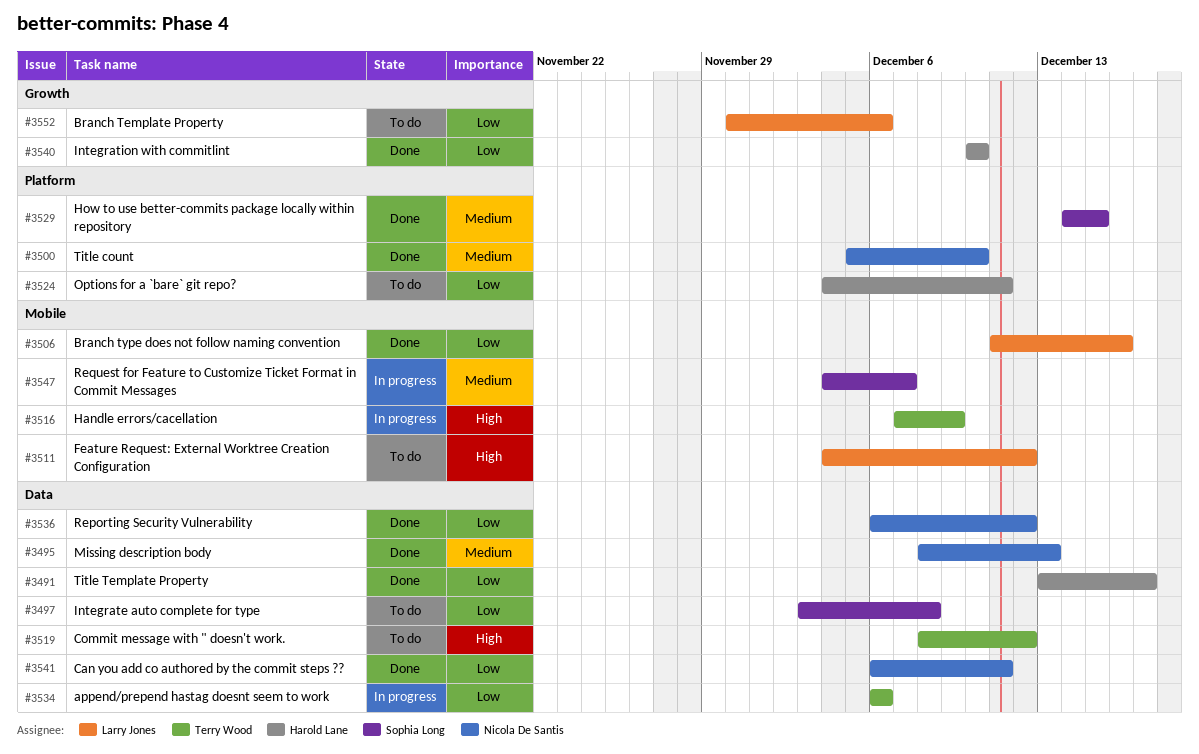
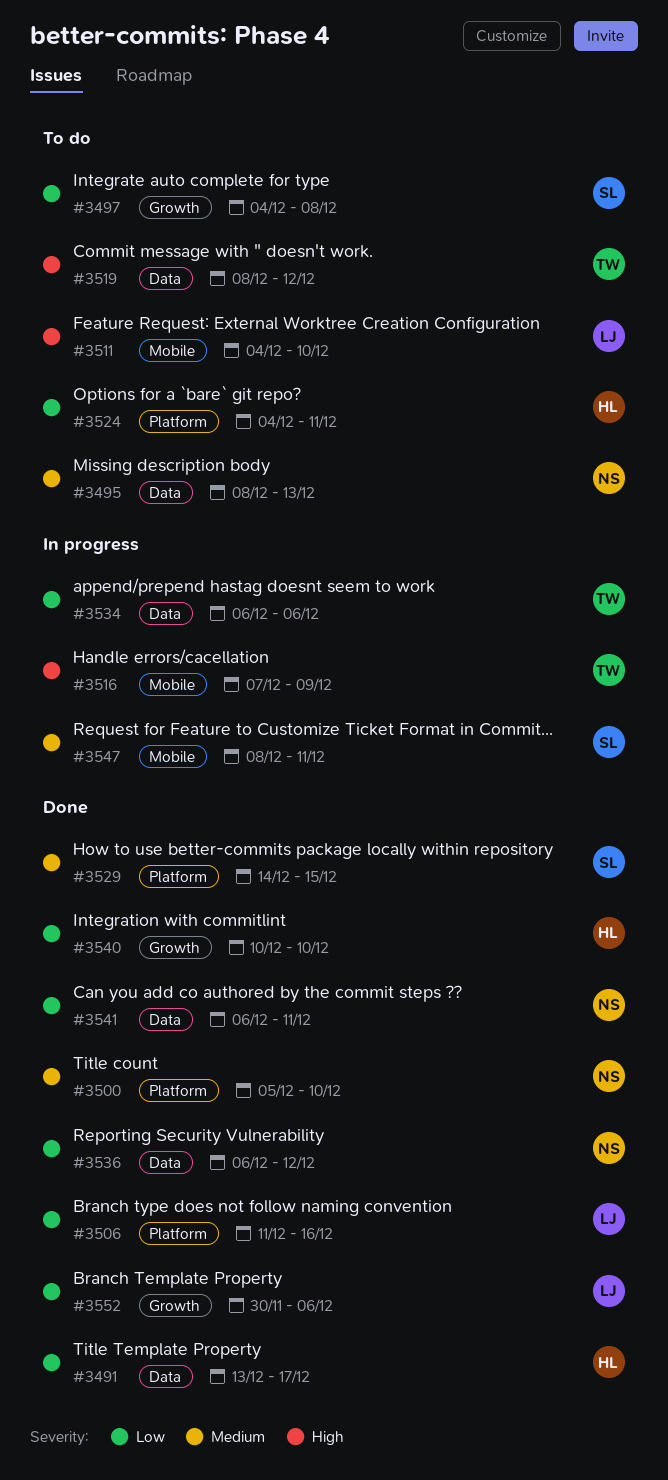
#3495, status: Done -> To do
#3497, label: Data -> Growth
#3497, start: Dec 3 -> Dec 4
#3506, label: Mobile -> Platform
#3511, due: Dec 12 -> Dec 10
#3547, start: Dec 4 -> Dec 8
#3547, due: Dec 7 -> Dec 11
#3552, status: To do -> Done

